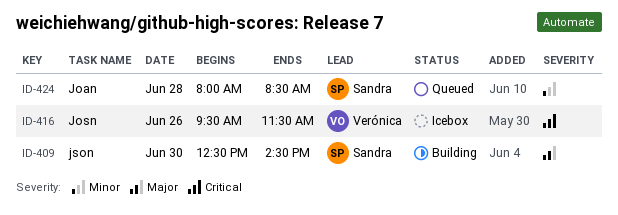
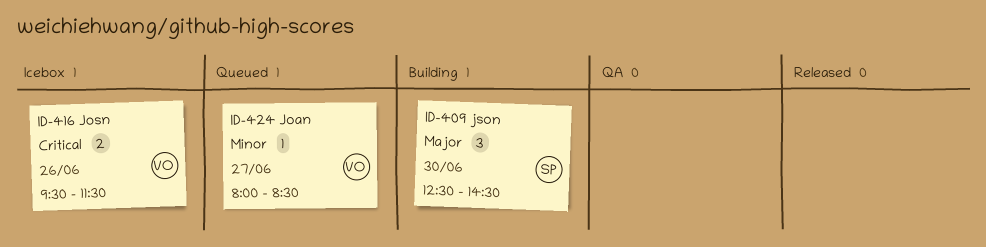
ID-424, owner: Sandra -> Verónica
ID-424, day: Jun 28 -> Jun 27

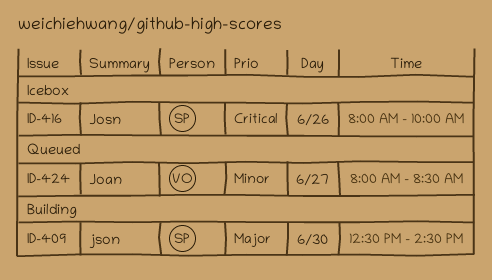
ID-416, owner: VO -> SP
ID-416, begins: 09:30 -> 08:00
ID-416, ends: 11:30 -> 10:00

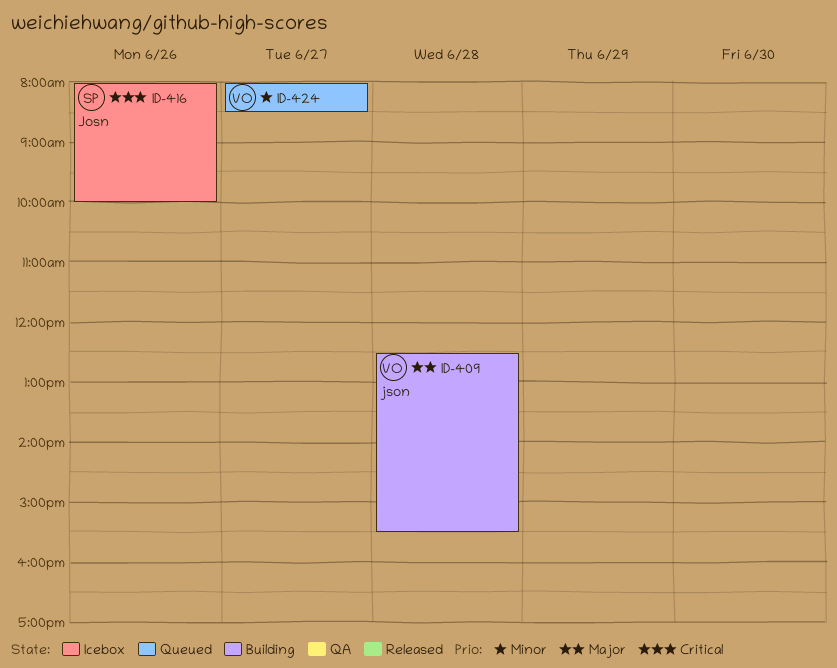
ID-409, owner: SP -> VO
ID-409, day: Jun 30 -> Jun 28
ID-409, ends: 14:30 -> 15:30

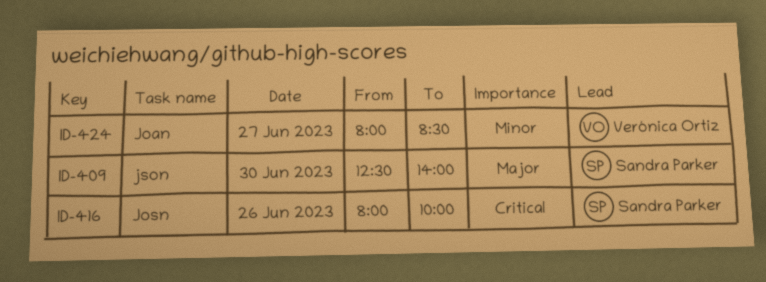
ID-409, owner: Verónica Ortiz -> Sandra Parker
ID-409, day: Jun 28 -> Jun 30
ID-409, ends: 15:30 -> 14:00

